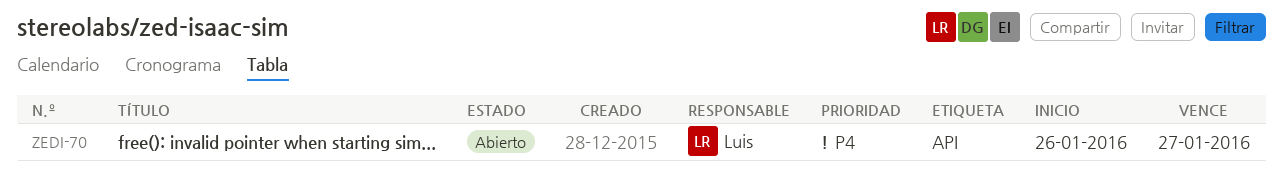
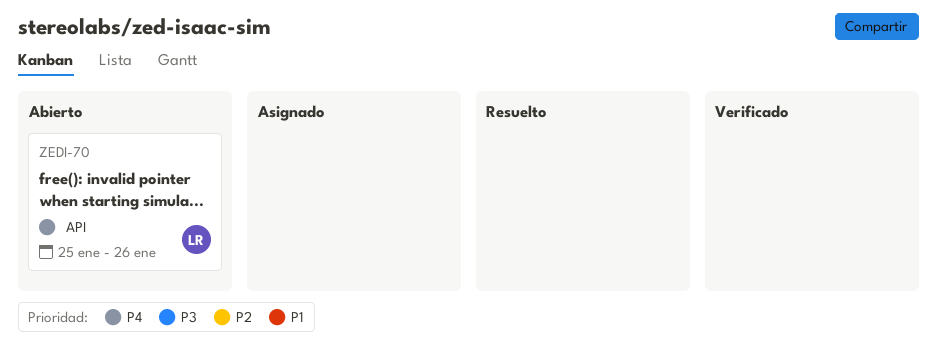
ZEDI-70, start: Jan 26 -> Jan 25
ZEDI-70, due: Jan 27 -> Jan 26

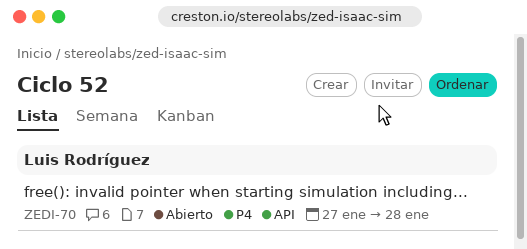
ZEDI-70, start: Jan 25 -> Jan 27
ZEDI-70, due: Jan 26 -> Jan 28

